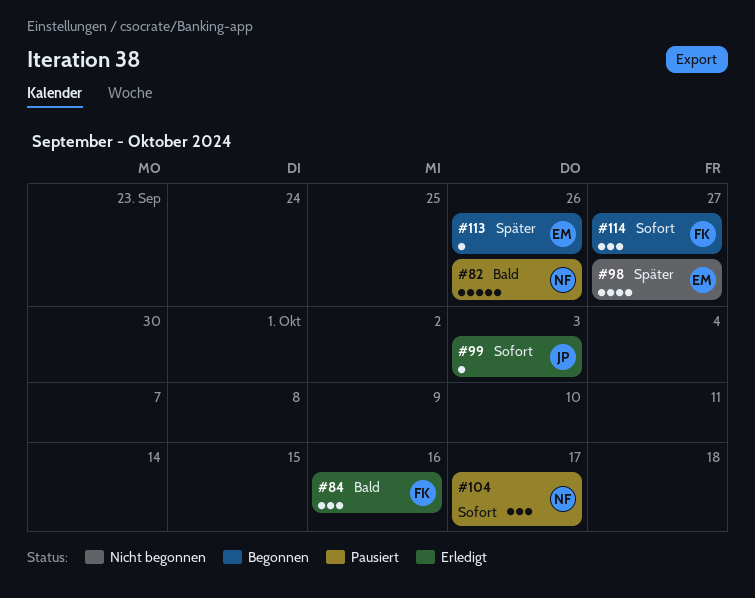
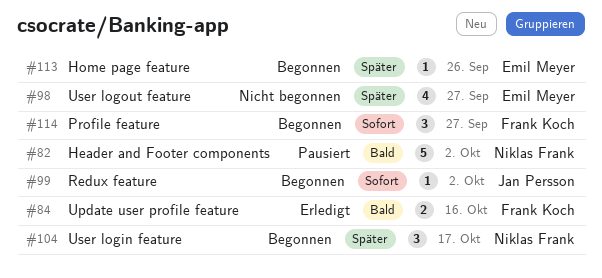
#82, due: Sep 26 -> Oct 2
#84, estimate: 3 -> 2
#99, status: Erledigt -> Begonnen
#99, due: Oct 3 -> Oct 2
#104, status: Pausiert -> Begonnen
#104, priority: Sofort -> Später

